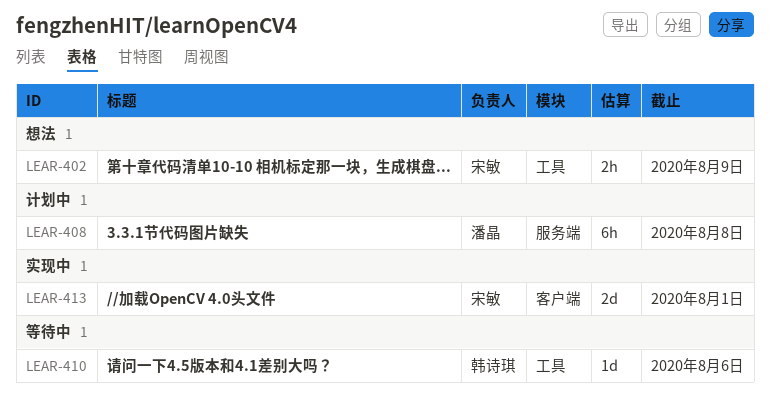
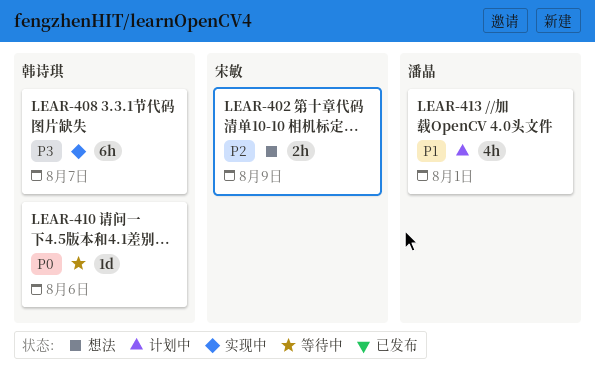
LEAR-408, status: 计划中 -> 实现中
LEAR-408, owner: 潘晶 -> 韩诗琪
LEAR-408, due: Aug 8 -> Aug 7
LEAR-413, status: 实现中 -> 计划中
LEAR-413, owner: 宋敏 -> 潘晶
LEAR-413, estimate: 2d -> 4h

